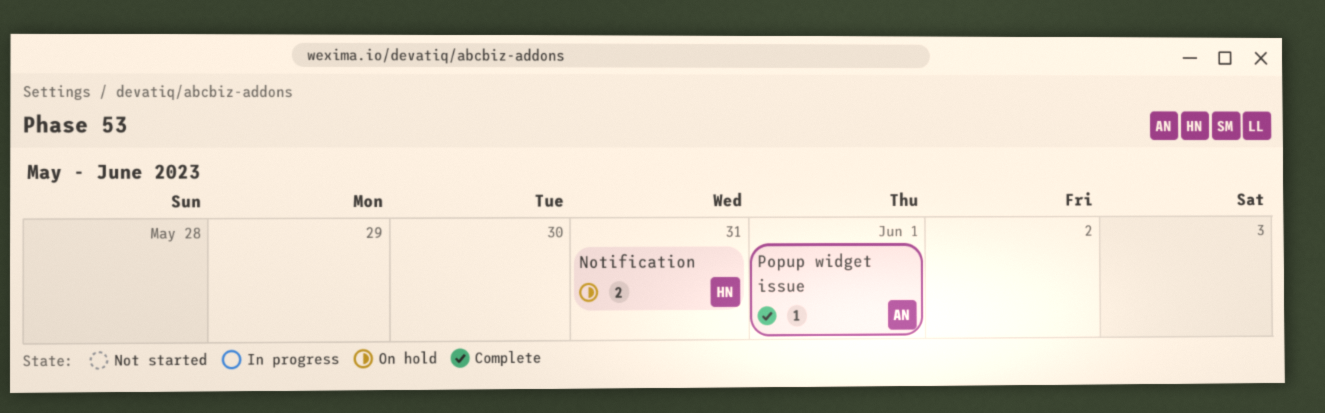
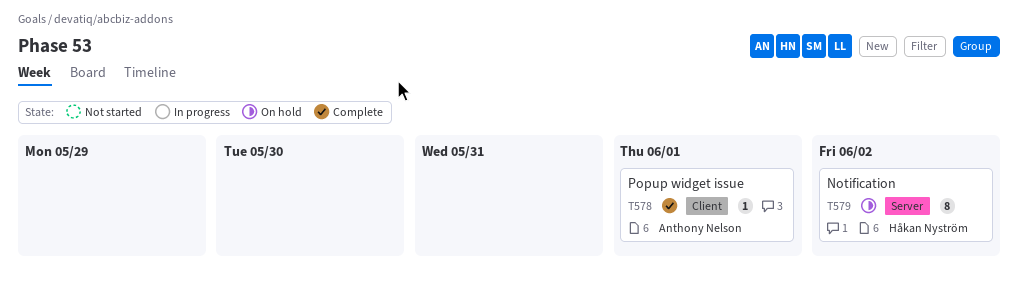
Notification, estimate: 2 -> 8
Notification, due: May 31 -> Jun 2

